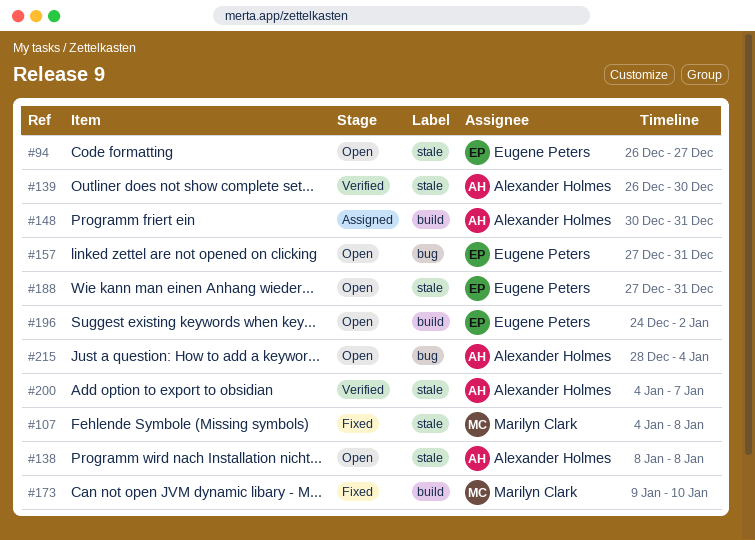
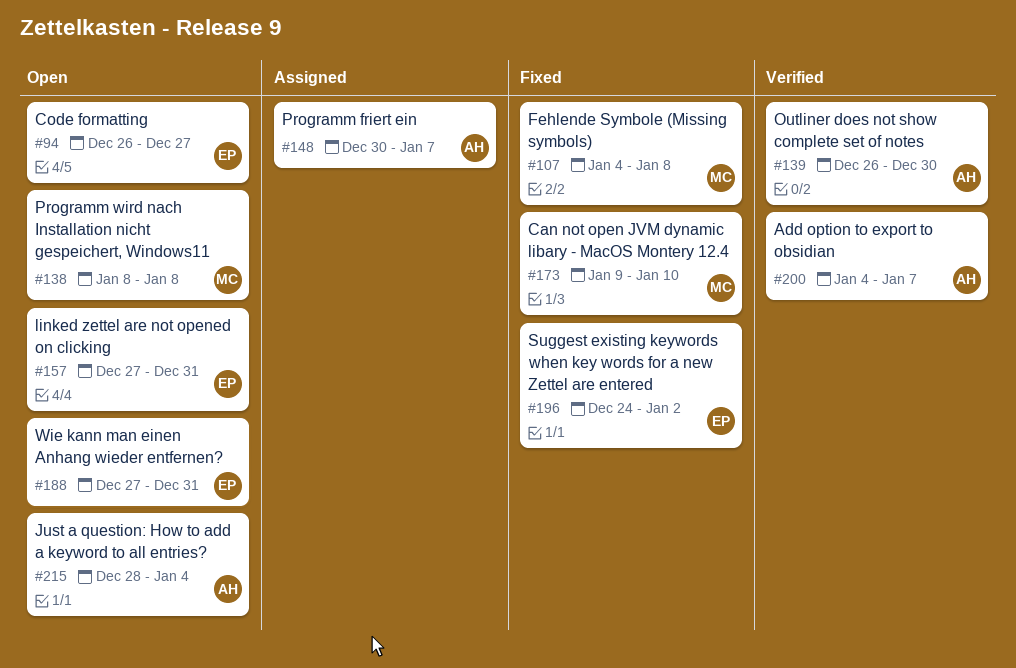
#138, owner: Alexander Holmes -> Marilyn Clark
#148, due: Dec 31 -> Jan 7
#196, status: Open -> Fixed

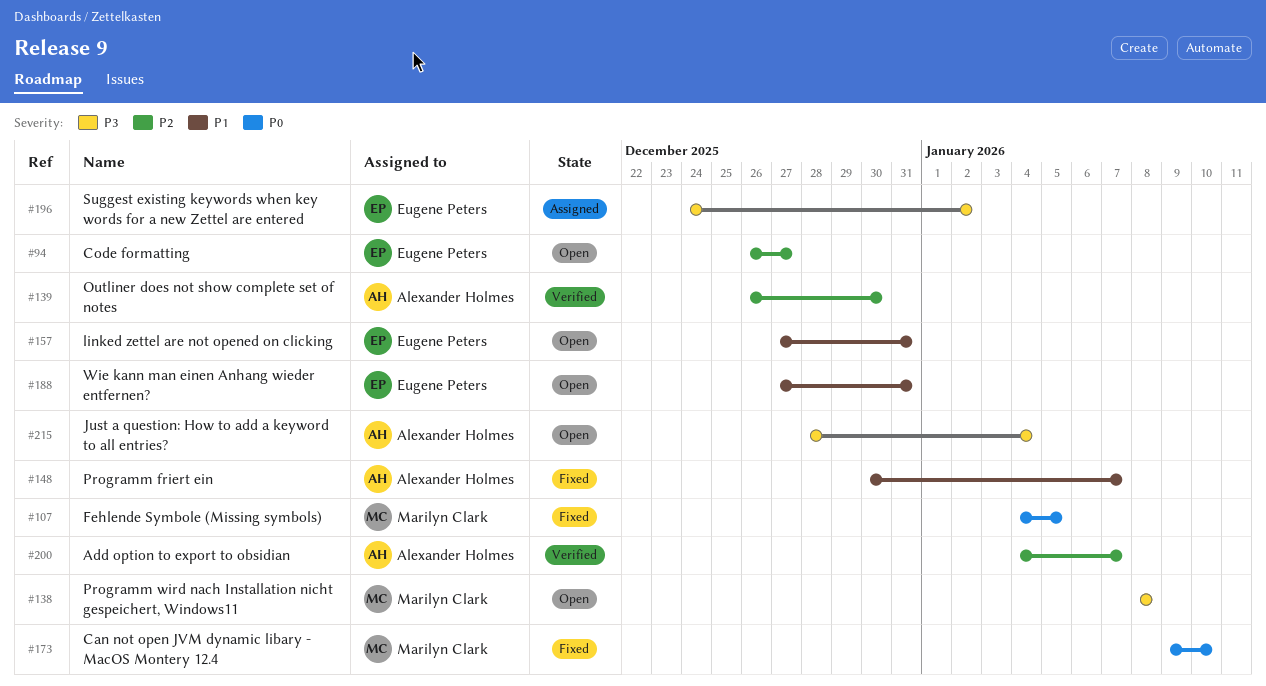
#107, due: Jan 8 -> Jan 5
#148, status: Assigned -> Fixed
#196, status: Fixed -> Assigned

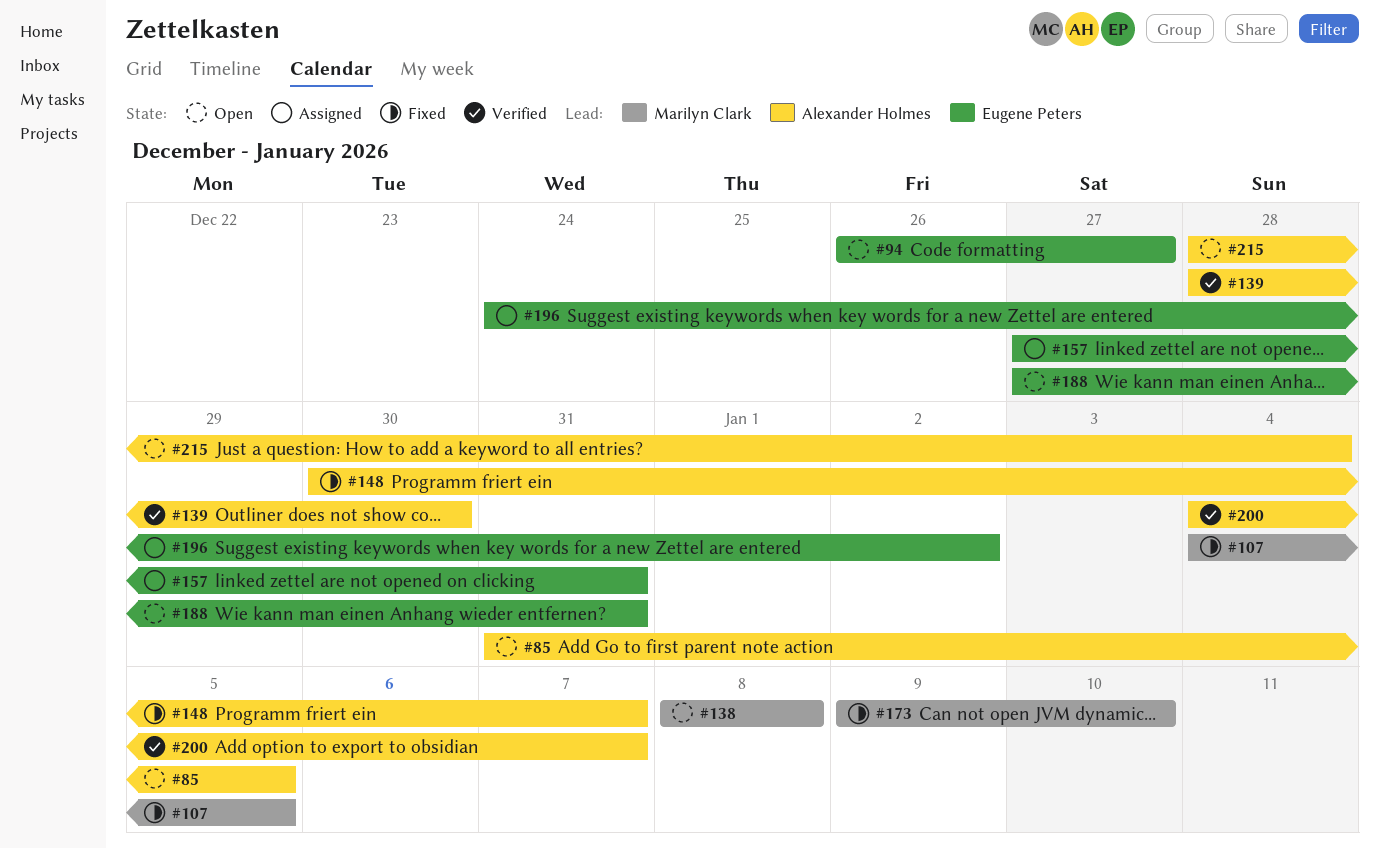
#85: none -> present
#139, start: Dec 26 -> Dec 28
#157, status: Open -> Assigned

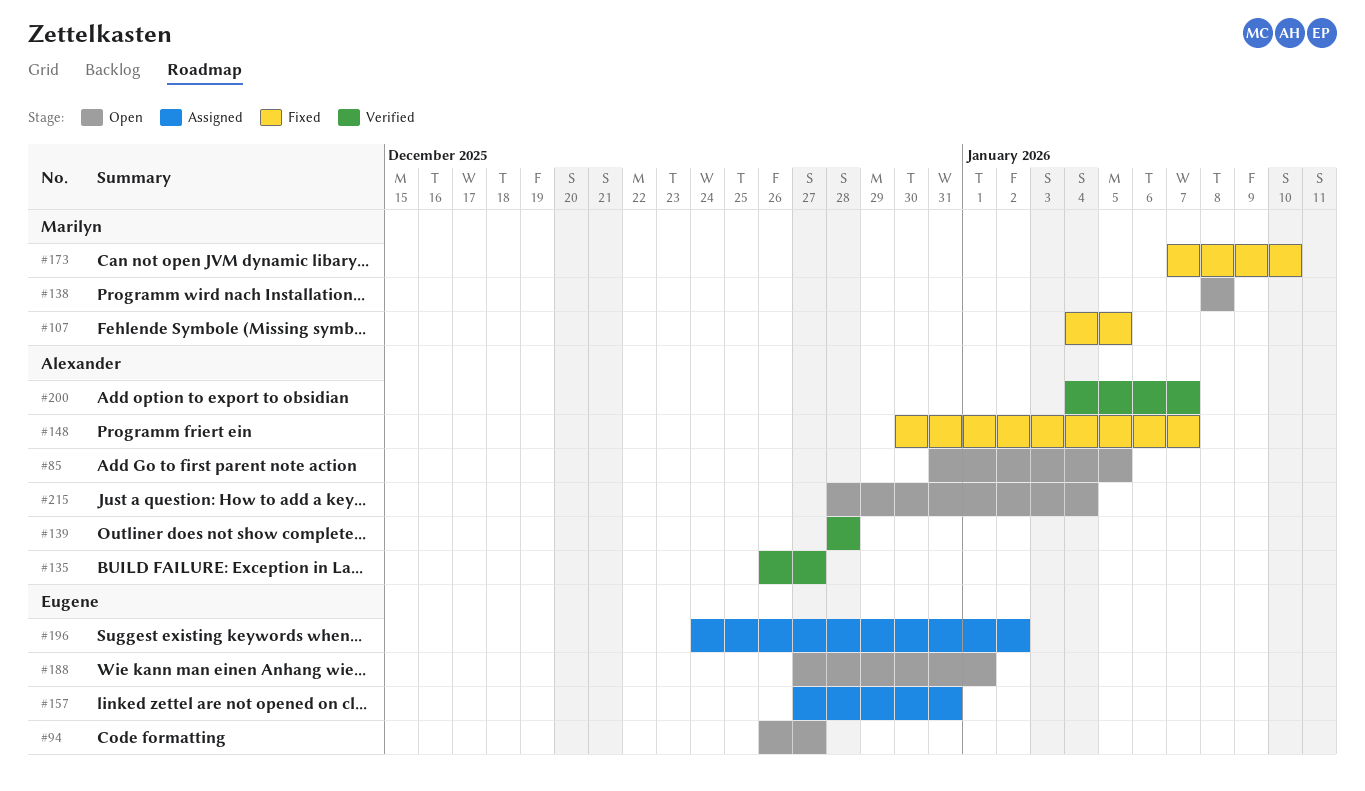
#135: none -> present
#139, due: Dec 30 -> Dec 28
#173, start: Jan 9 -> Jan 7
#188, due: Dec 31 -> Jan 1

